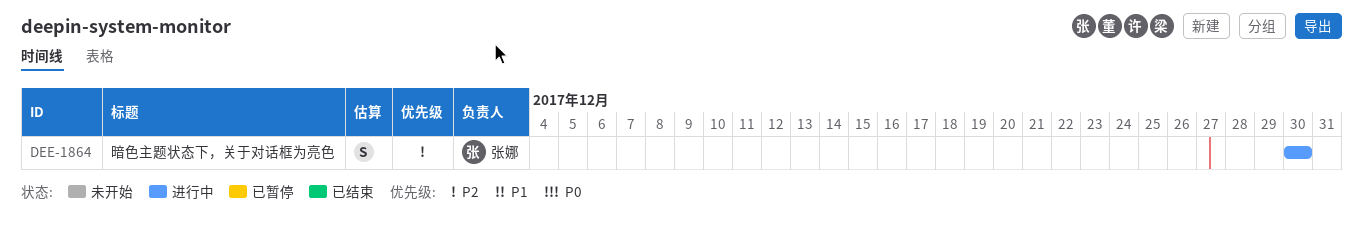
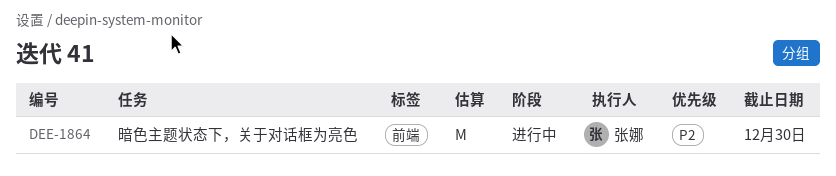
DEE-1864, estimate: S -> M

